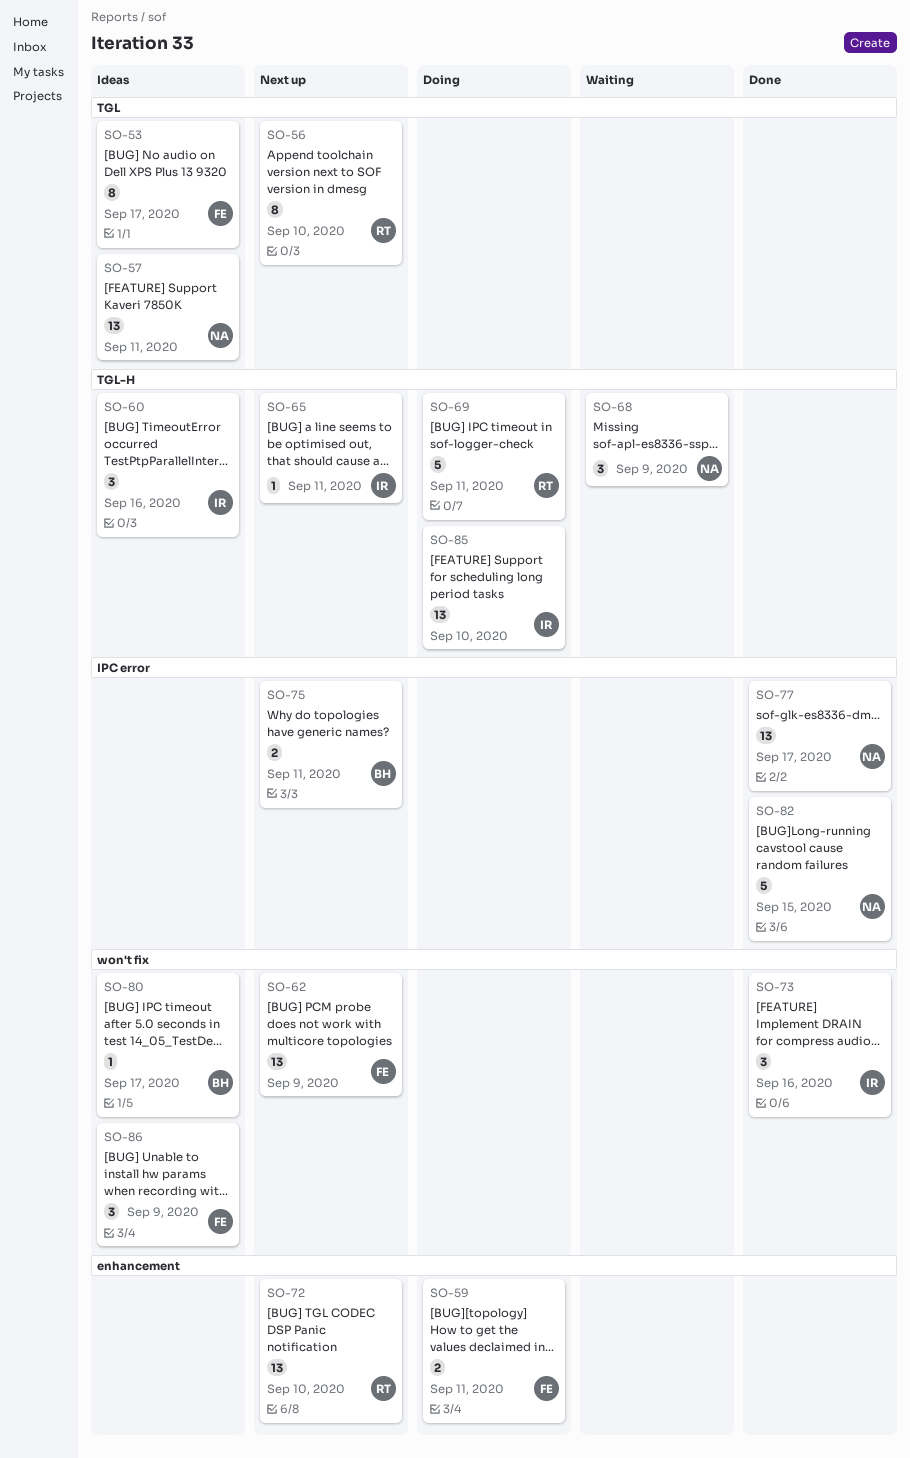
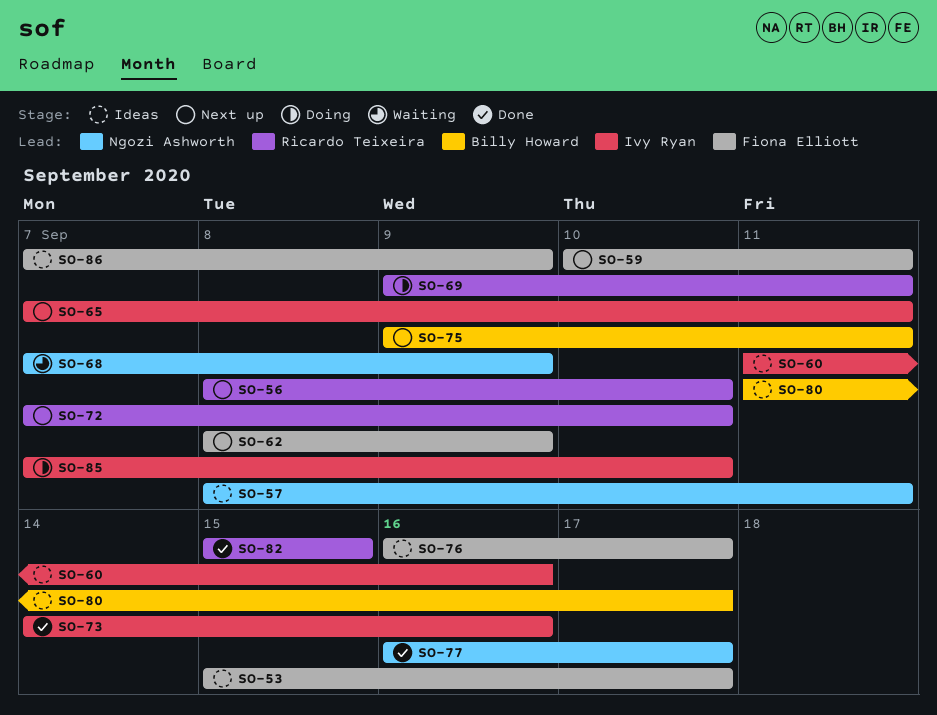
SO-59, status: Doing -> Next up
SO-76: none -> present
SO-82, owner: Ngozi Ashworth -> Ricardo Teixeira

